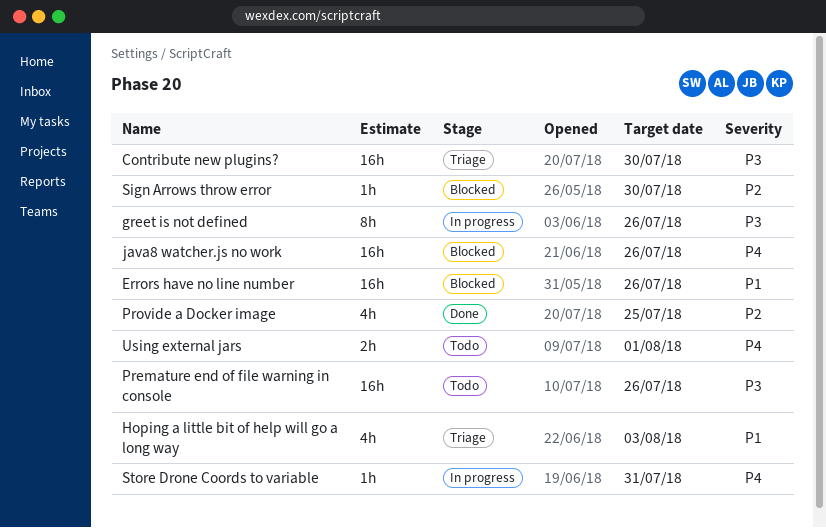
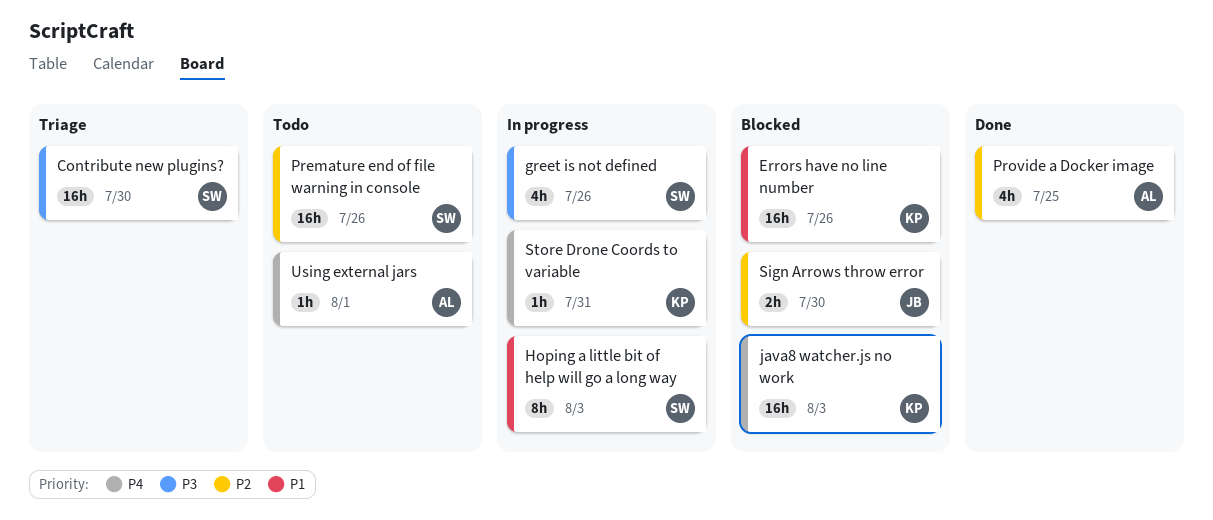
greet is not defined, estimate: 8h -> 4h
Hoping a little bit of help will go a long way, status: Triage -> In progress
Hoping a little bit of help will go a long way, estimate: 4h -> 8h
java8 watcher.js no work, due: Jul 26 -> Aug 3
Premature end of file warning in console, priority: P3 -> P2
Sign Arrows throw error, estimate: 1h -> 2h
Using external jars, estimate: 2h -> 1h

